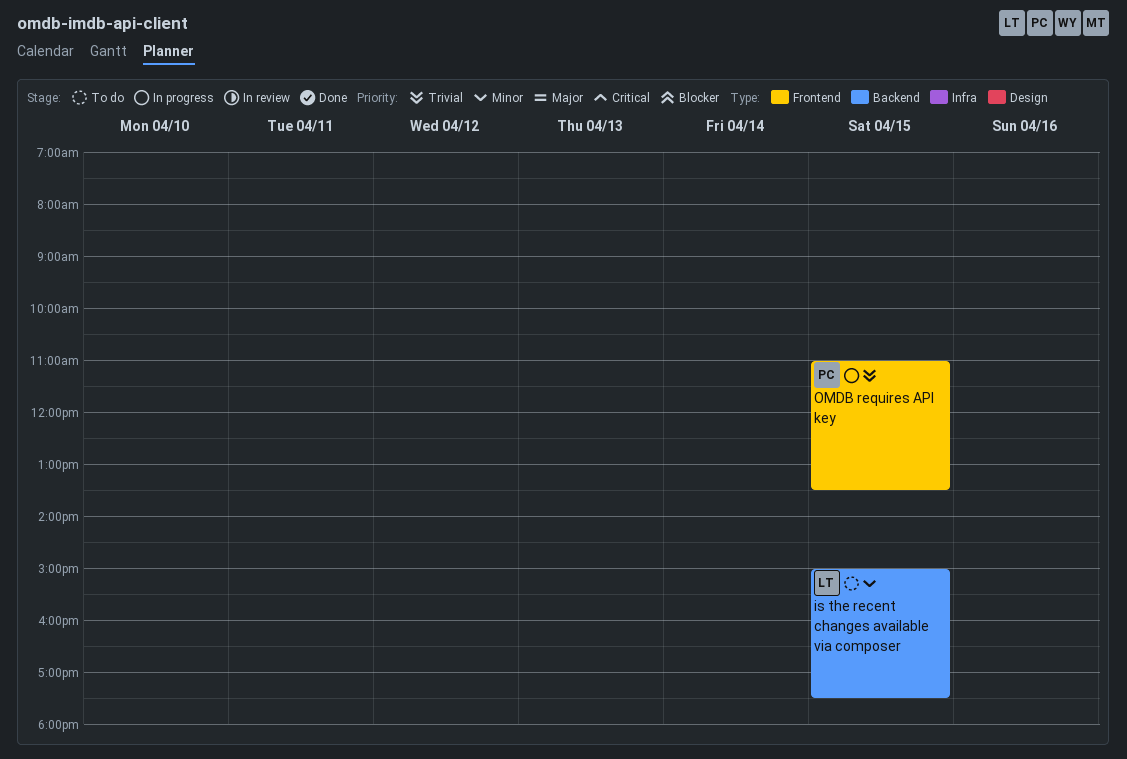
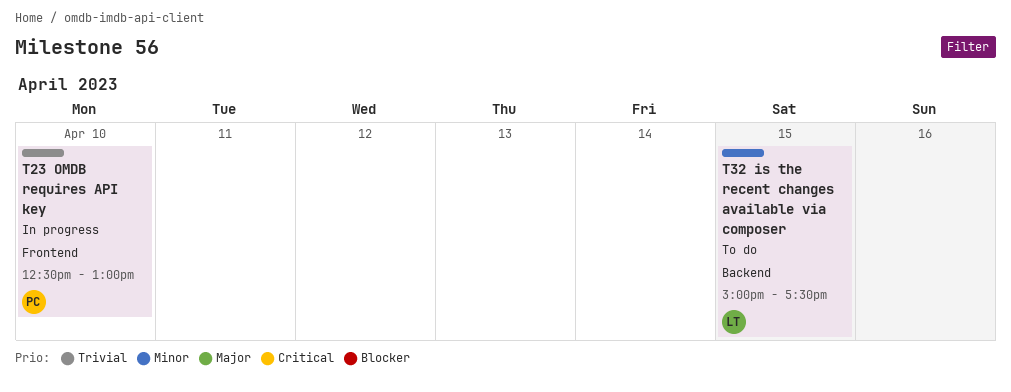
OMDB requires API key, day: Apr 15 -> Apr 10
OMDB requires API key, begins: 11:00 -> 12:30
OMDB requires API key, ends: 13:30 -> 13:00

